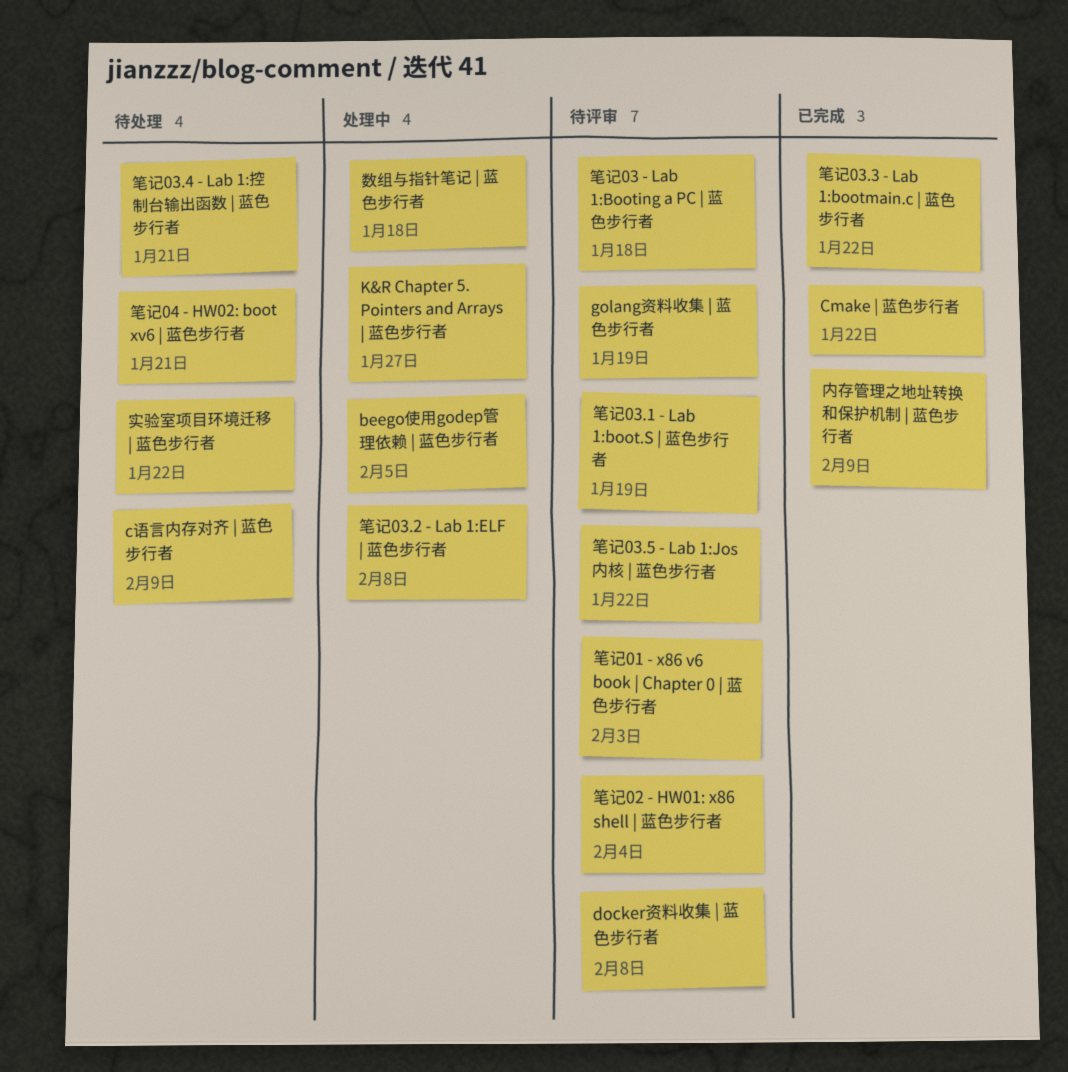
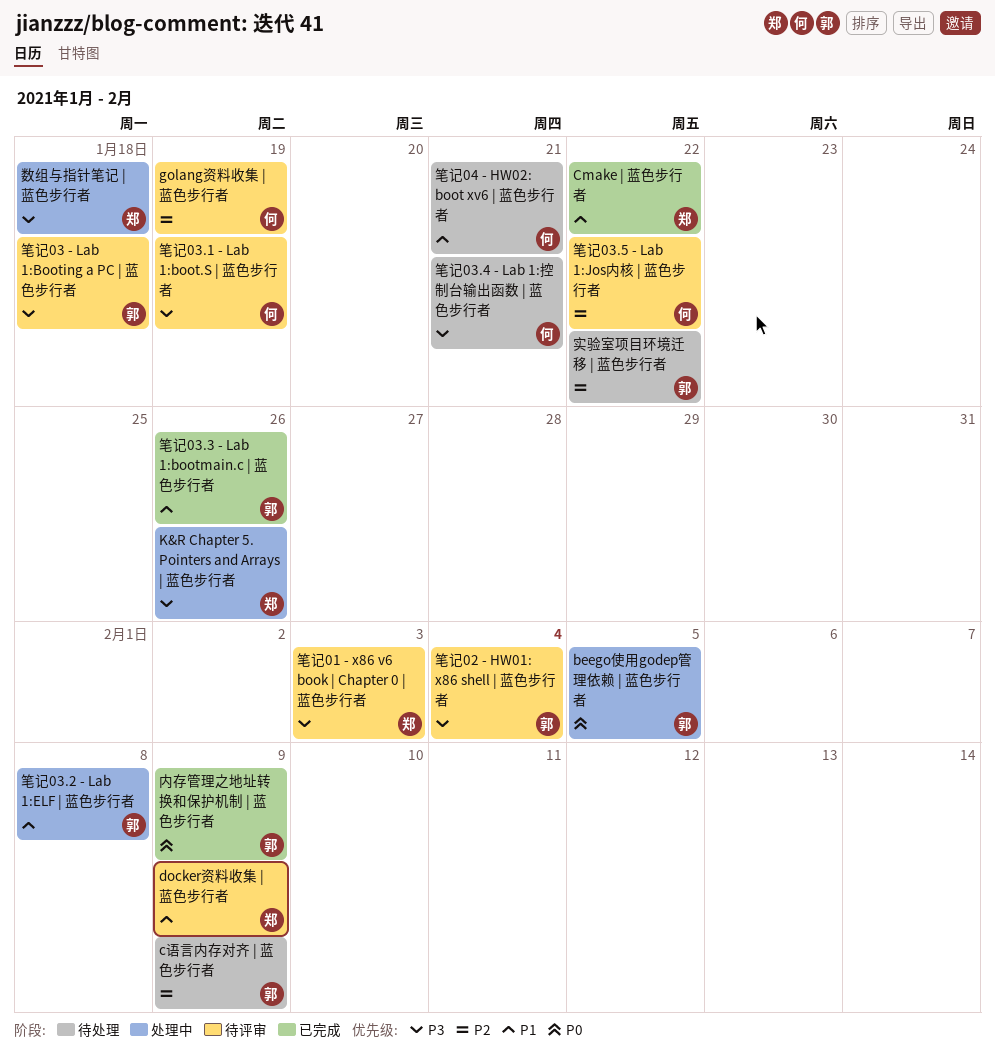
docker资料收集 | 蓝色步行者, due: Feb 8 -> Feb 9
K&R Chapter 5. Pointers and Arrays | 蓝色步行者, due: Jan 27 -> Jan 26
笔记03.3 - Lab 1:bootmain.c | 蓝色步行者, due: Jan 22 -> Jan 26

